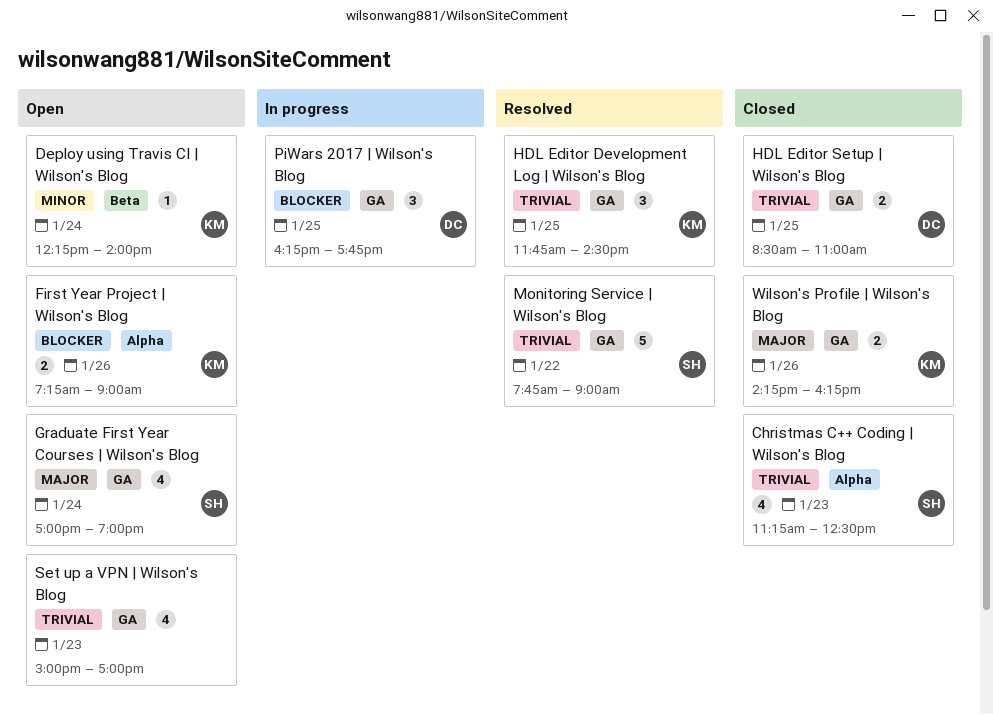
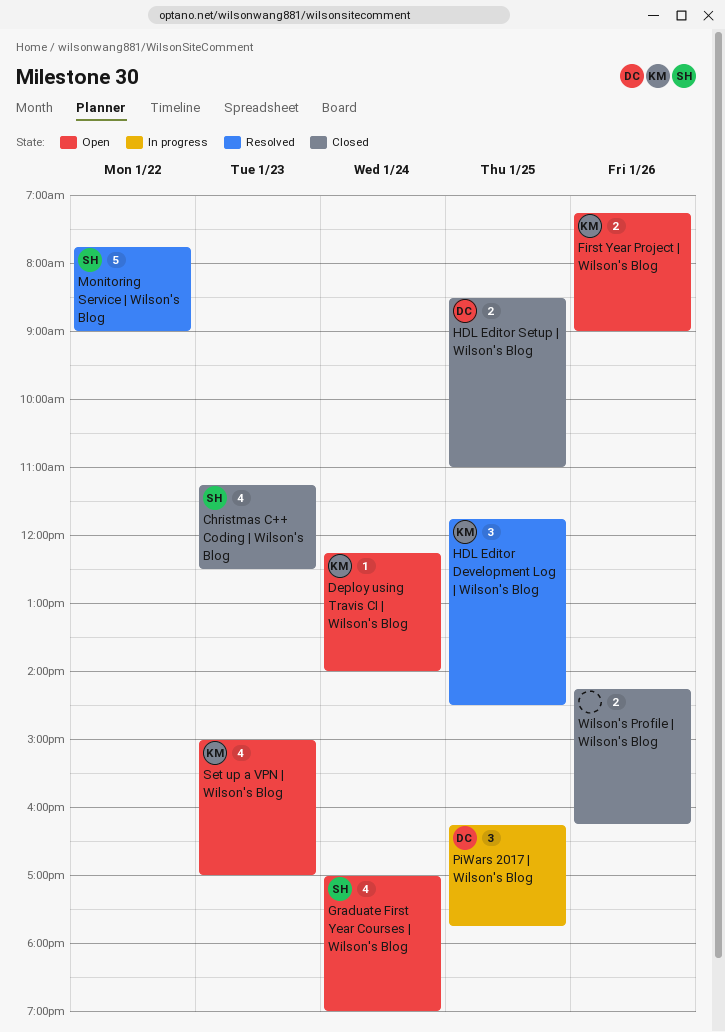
Set up a VPN | Wilson's Blog, owner: none -> KM
Wilson's Profile | Wilson's Blog, owner: KM -> none

